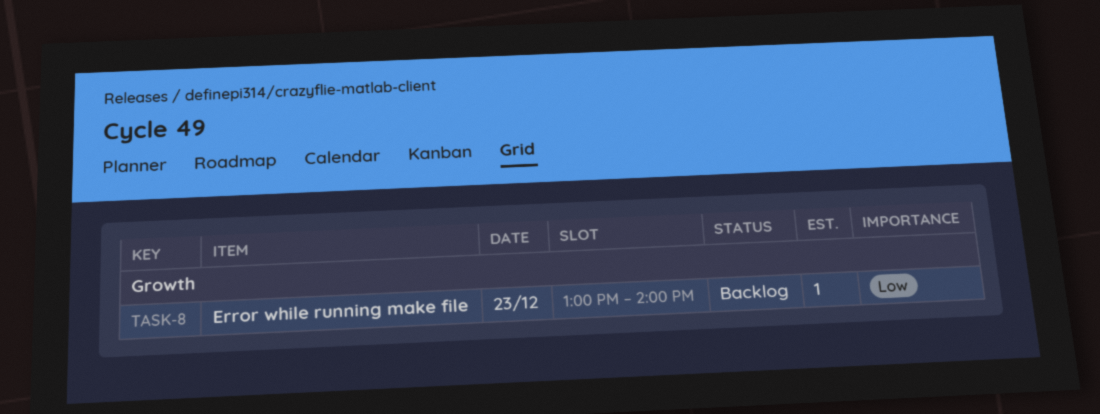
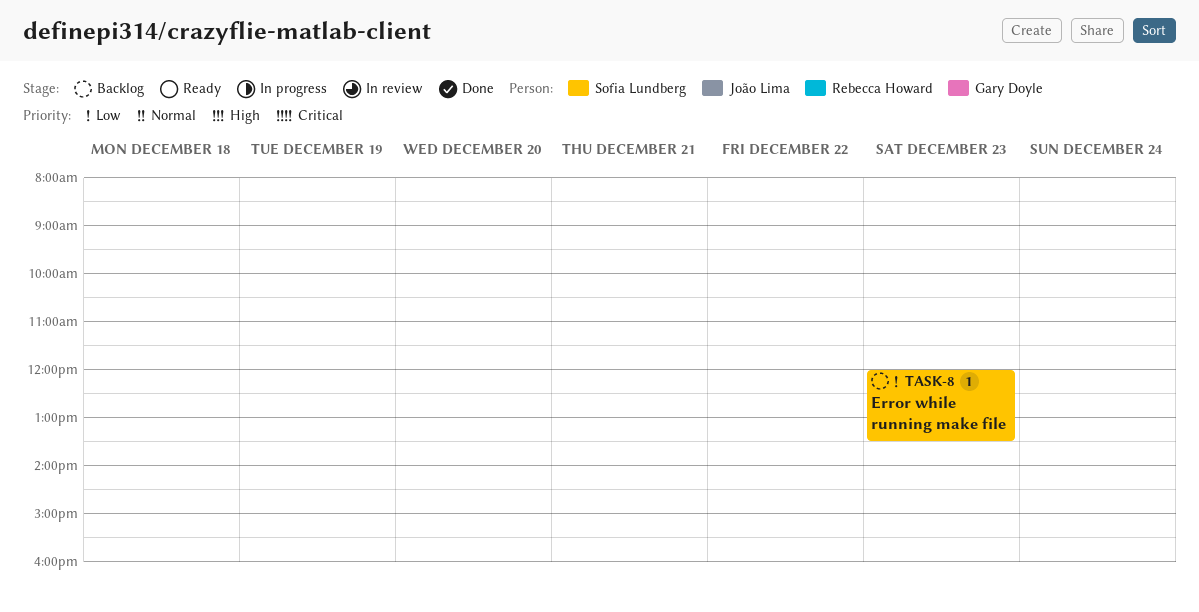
TASK-8, begins: 13:00 -> 12:00
TASK-8, ends: 14:00 -> 13:30

